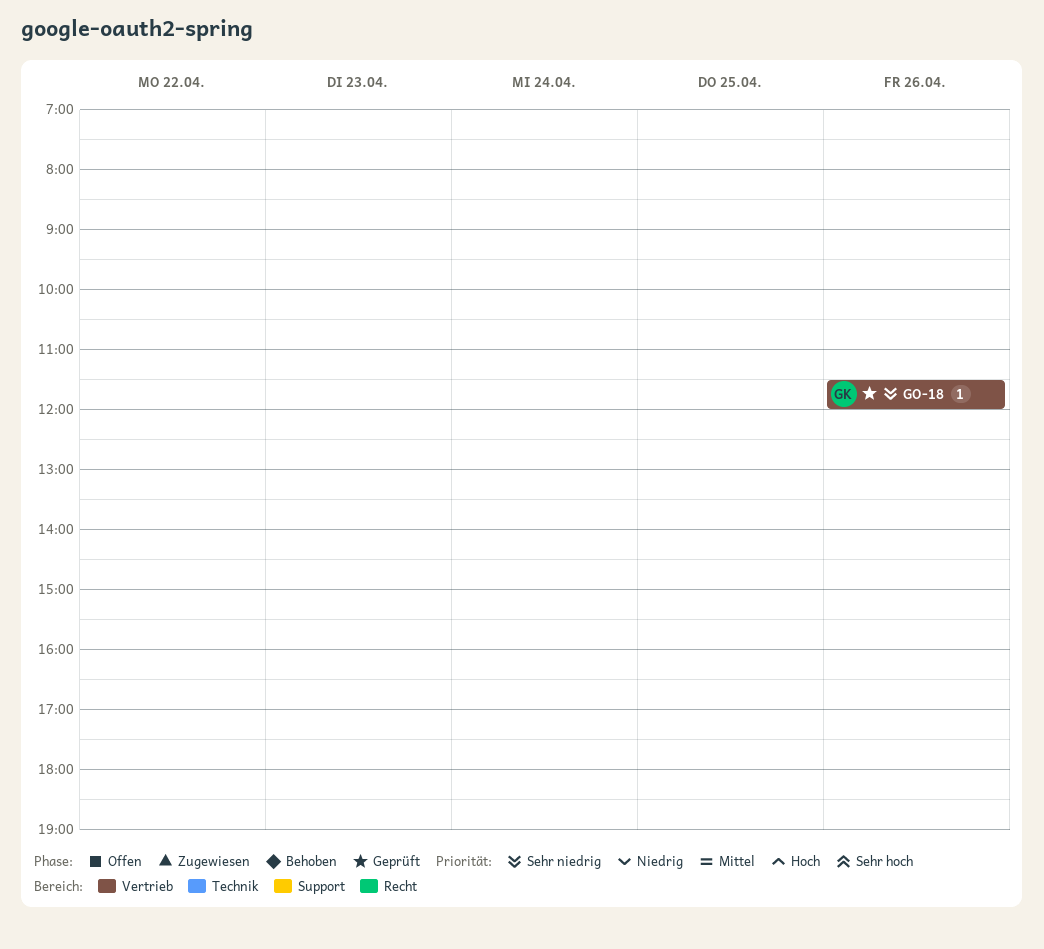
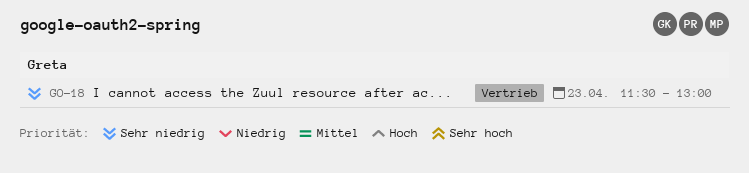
GO-18, day: Apr 26 -> Apr 23
GO-18, ends: 12:00 -> 13:00

